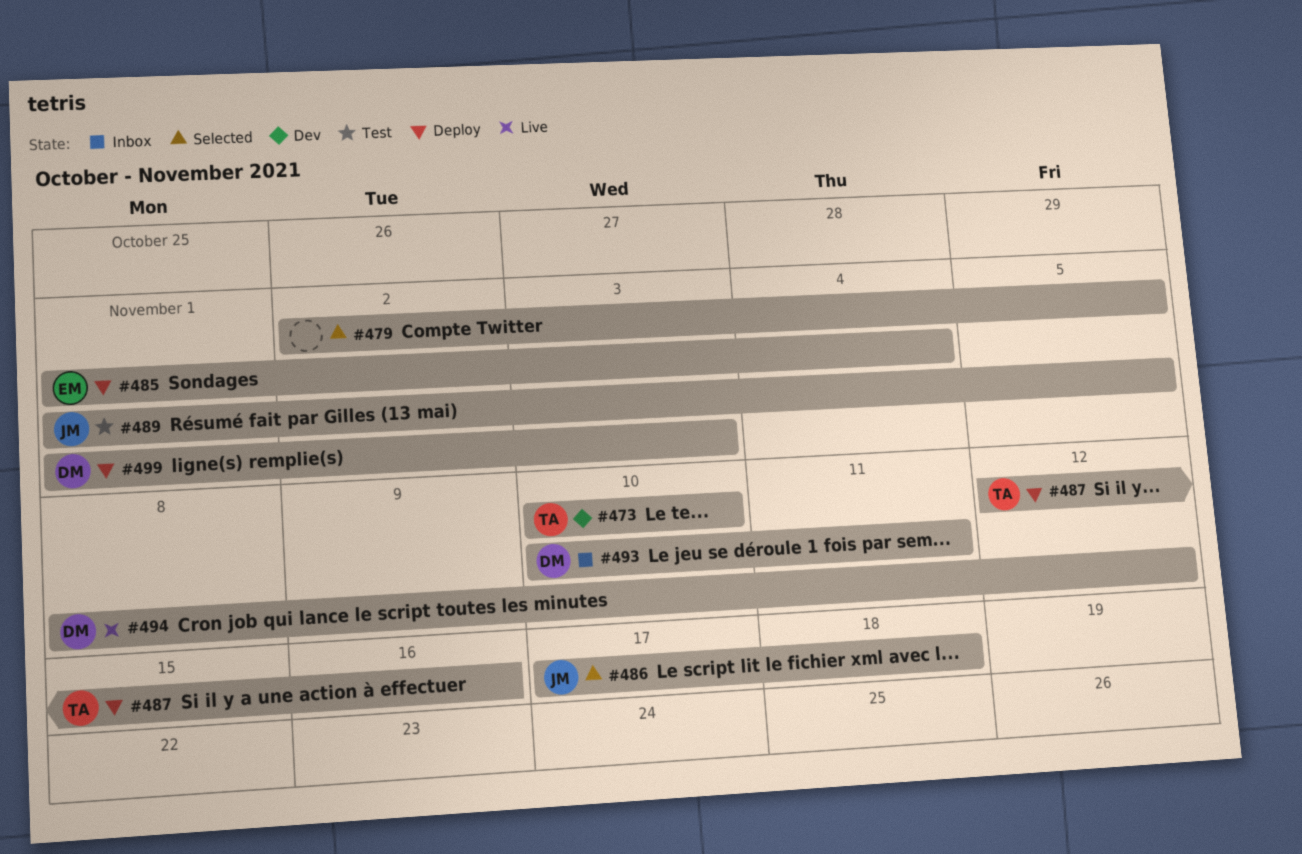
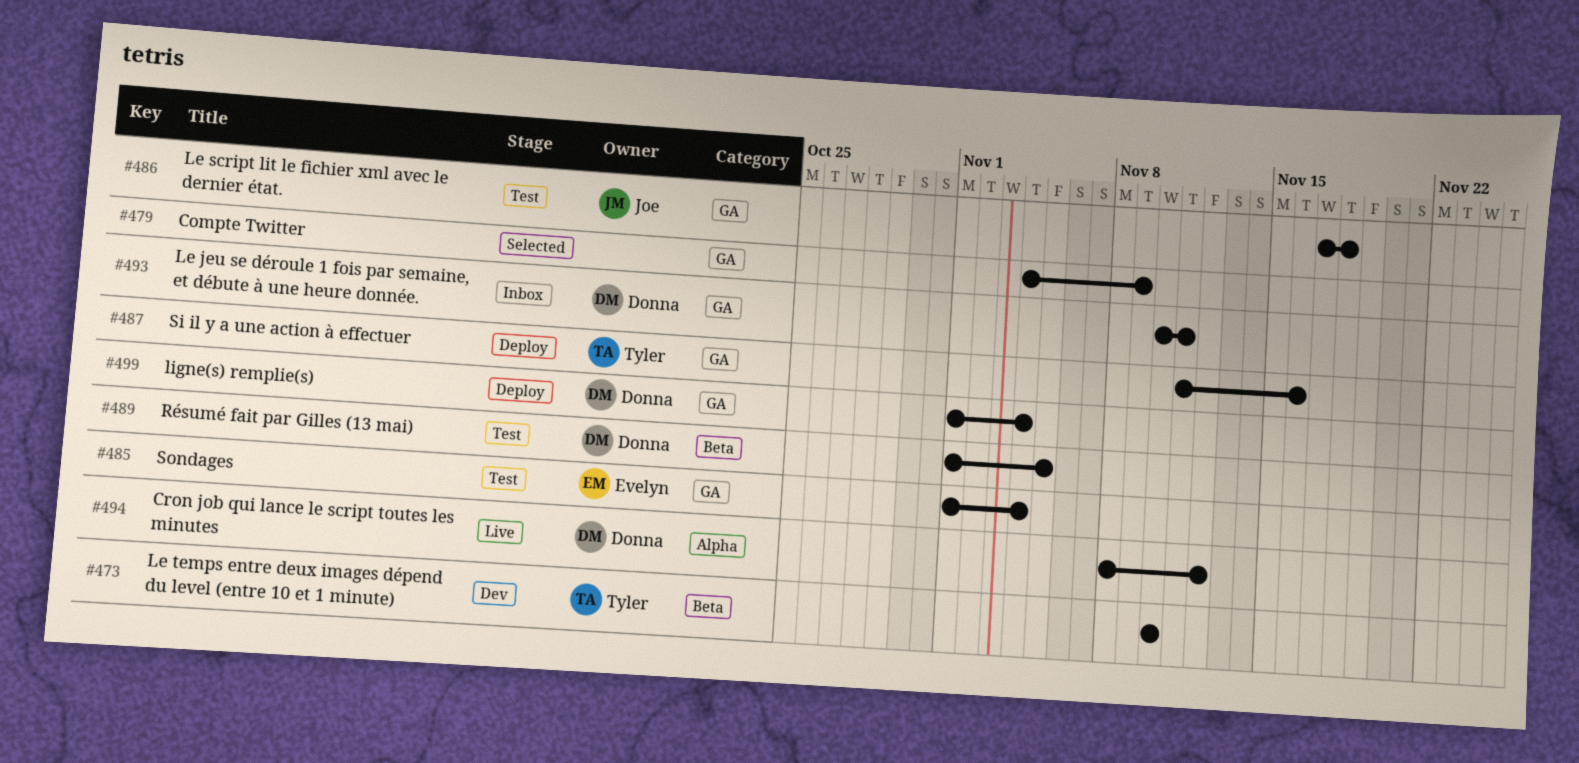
#479, start: Nov 2 -> Nov 4
#479, due: Nov 5 -> Nov 9
#485, status: Deploy -> Test
#486, status: Selected -> Test
#487, start: Nov 12 -> Nov 11
#489, owner: Joe -> Donna
#499, due: Nov 3 -> Nov 4

